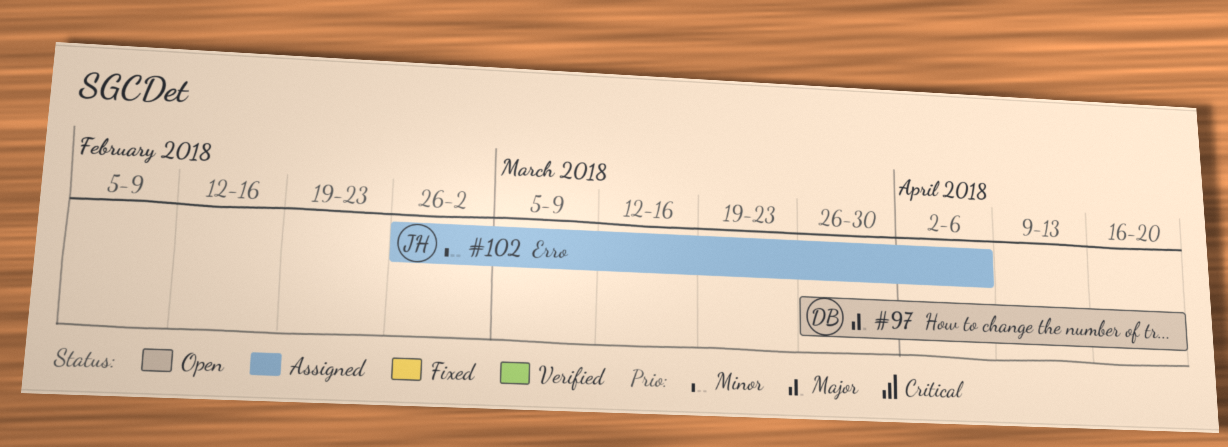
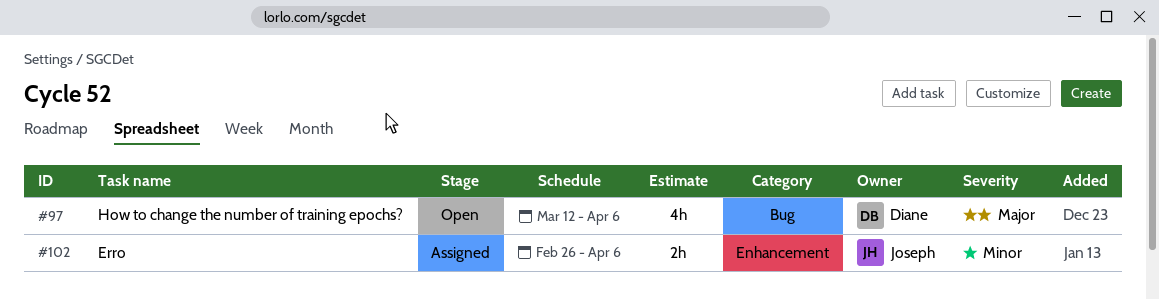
#97, start: Mar 26 -> Mar 12
#97, due: Apr 20 -> Apr 6

